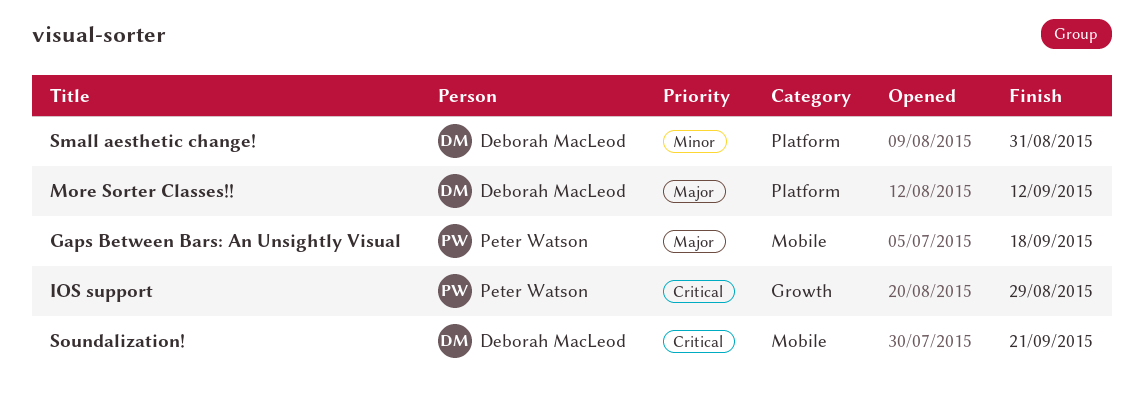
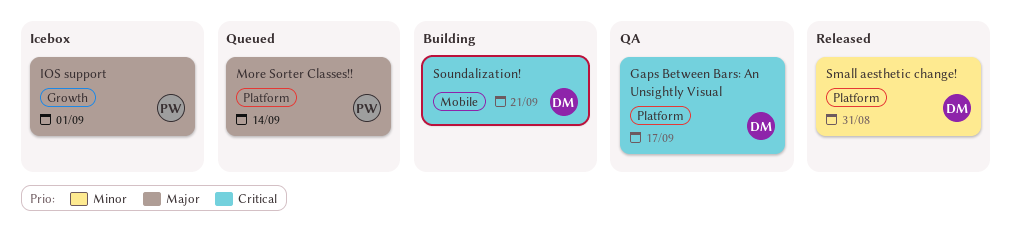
Gaps Between Bars: An Unsightly Visual, owner: Peter Watson -> Deborah MacLeod
Gaps Between Bars: An Unsightly Visual, priority: Major -> Critical
Gaps Between Bars: An Unsightly Visual, label: Mobile -> Platform
Gaps Between Bars: An Unsightly Visual, due: Sep 18 -> Sep 17
IOS support, priority: Critical -> Major
IOS support, due: Aug 29 -> Sep 1
More Sorter Classes!!, owner: Deborah MacLeod -> Peter Watson
More Sorter Classes!!, due: Sep 12 -> Sep 14

